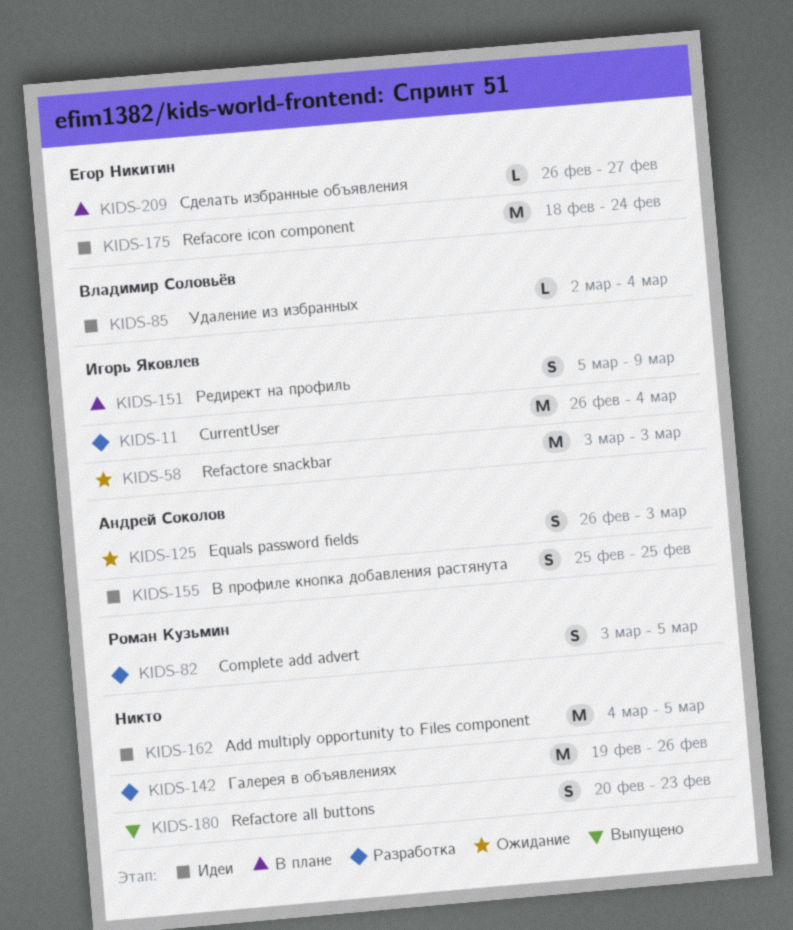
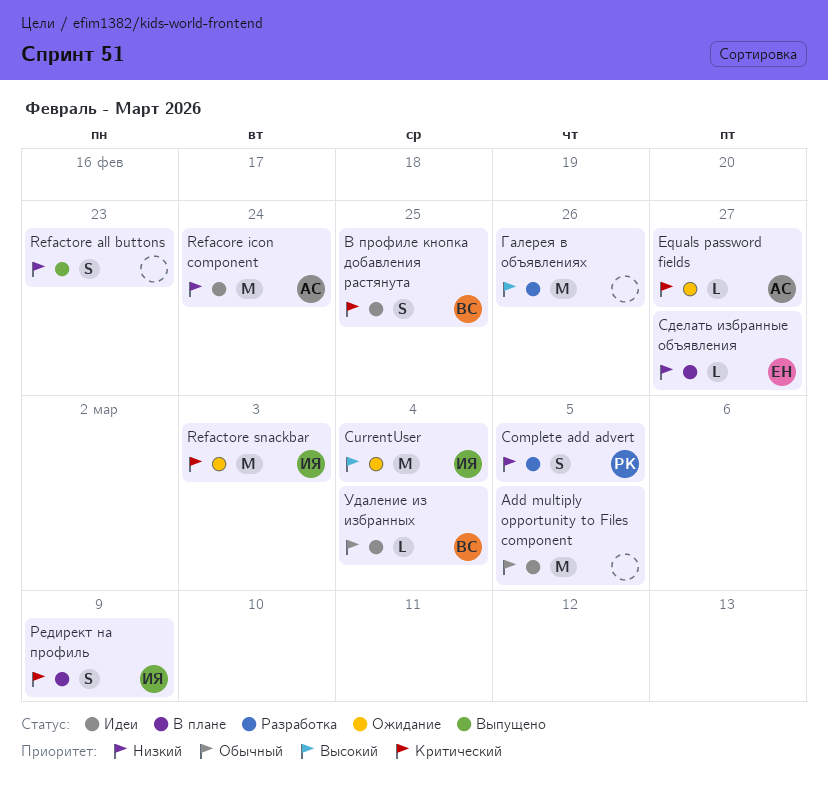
CurrentUser, status: Разработка -> Ожидание
Equals password fields, estimate: S -> L
Equals password fields, due: Mar 3 -> Feb 27
Refacore icon component, owner: Егор Никитин -> Андрей Соколов
В профиле кнопка добавления растянута, owner: Андрей Соколов -> Владимир Соловьёв

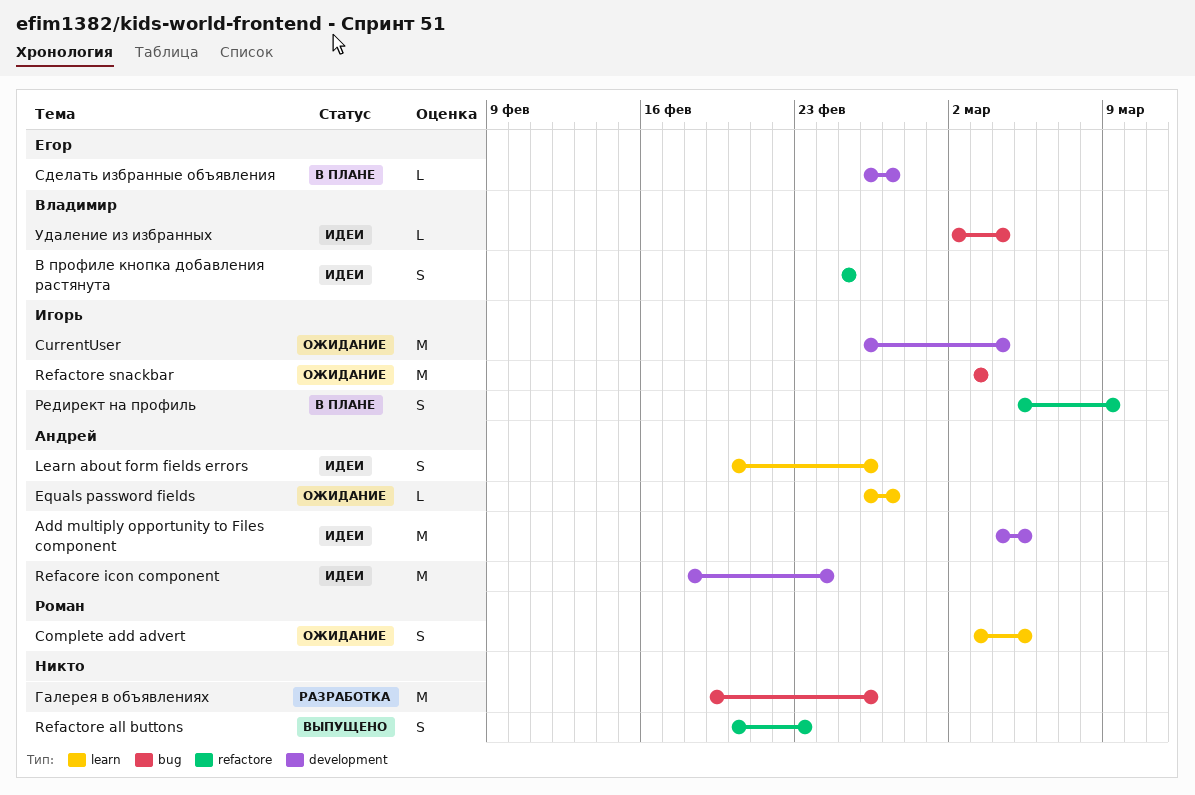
Add multiply opportunity to Files component, owner: none -> Андрей
Complete add advert, status: Разработка -> Ожидание
Learn about form fields errors: none -> present

